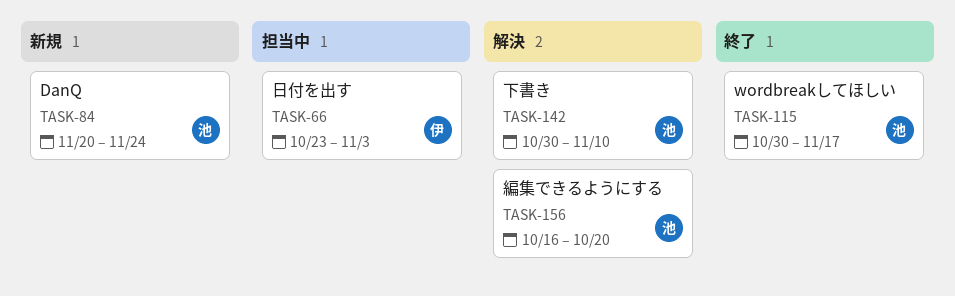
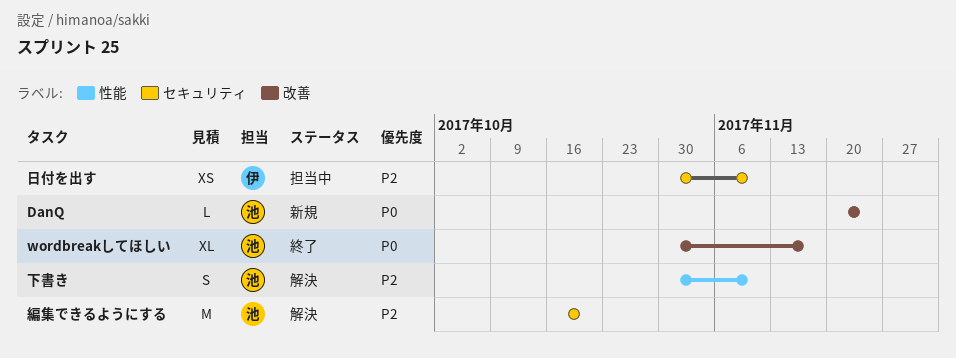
日付を出す, start: Oct 23 -> Oct 30
日付を出す, due: Nov 3 -> Nov 10

